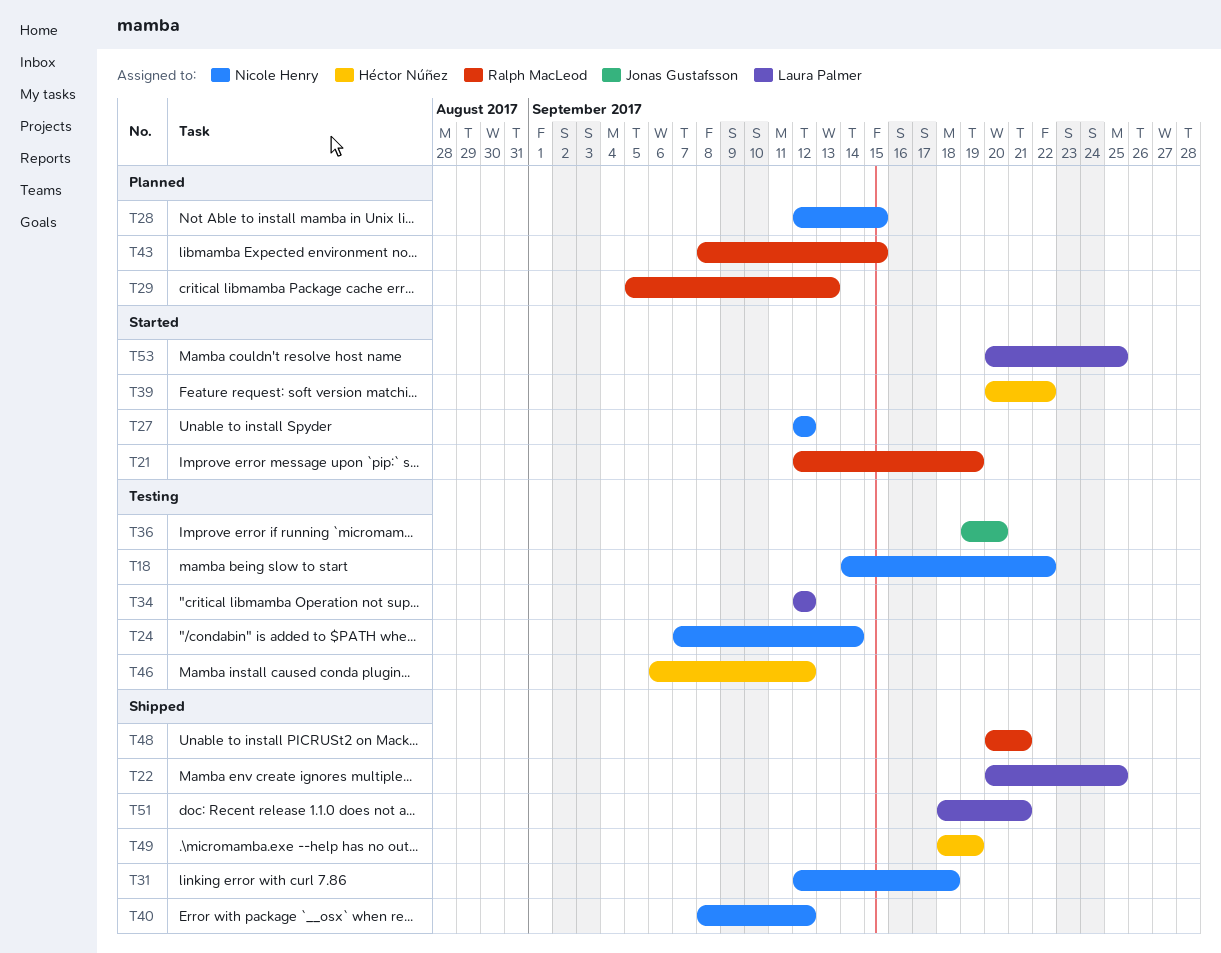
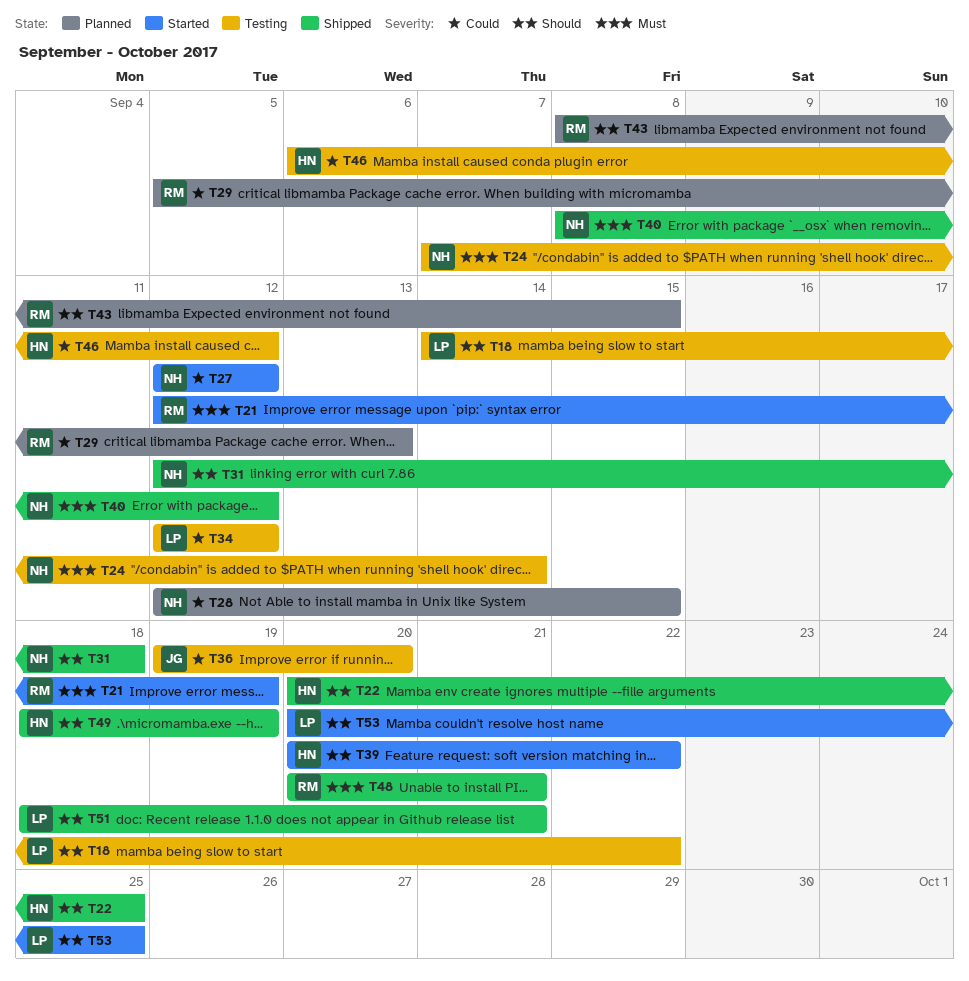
T18, owner: Nicole Henry -> Laura Palmer
T22, owner: Laura Palmer -> Héctor Núñez

